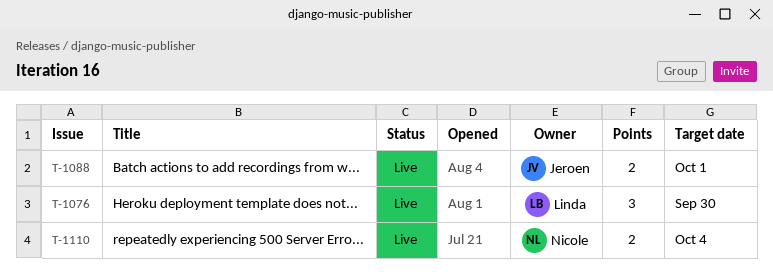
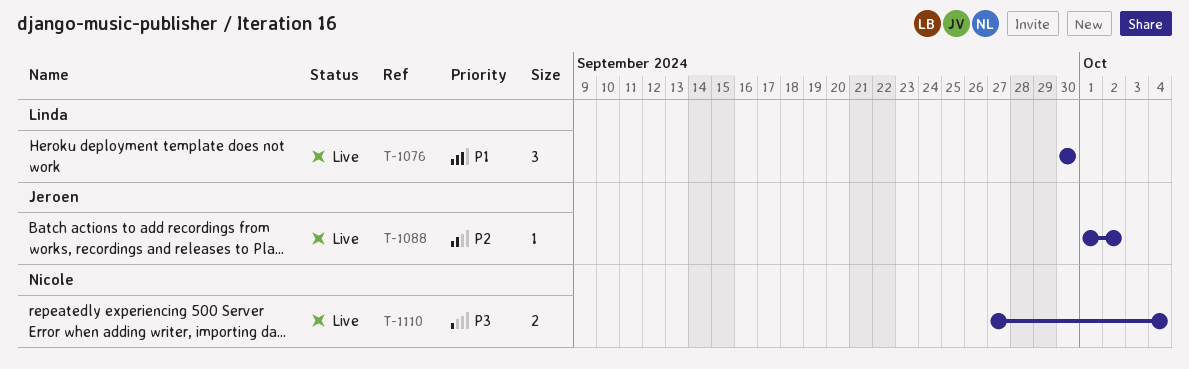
T-1088, estimate: 2 -> 1
T-1088, due: Oct 1 -> Oct 2

